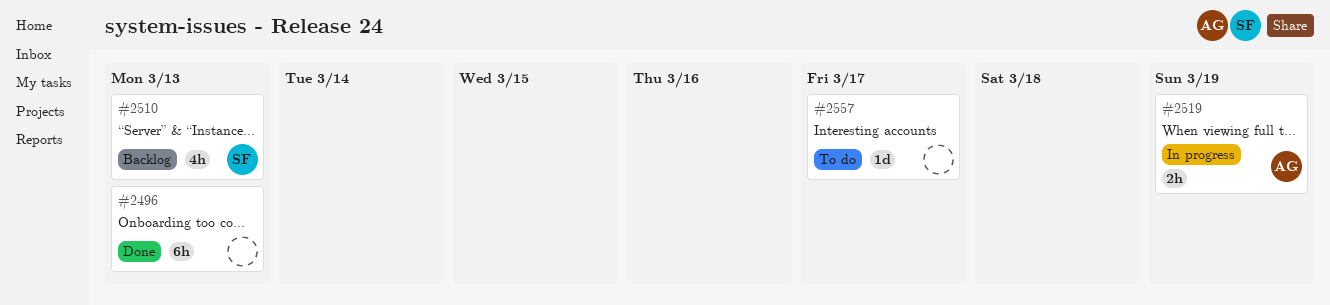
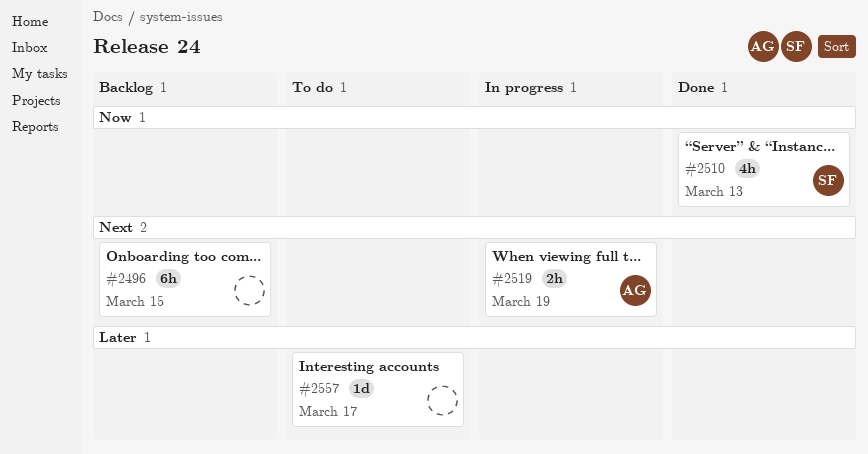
#2496, status: Done -> Backlog
#2496, due: Mar 13 -> Mar 15
#2510, status: Backlog -> Done

